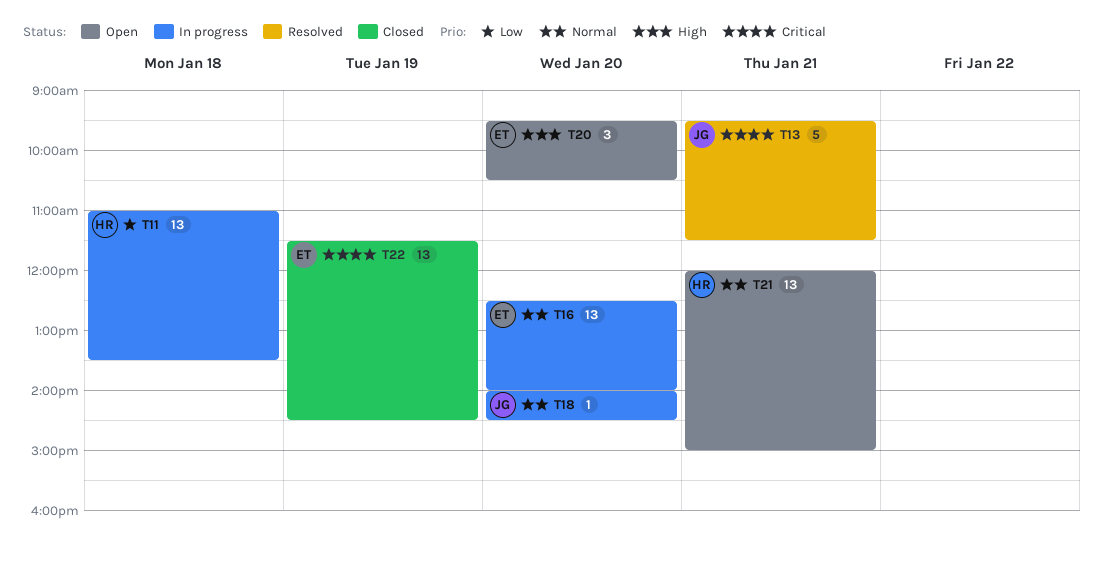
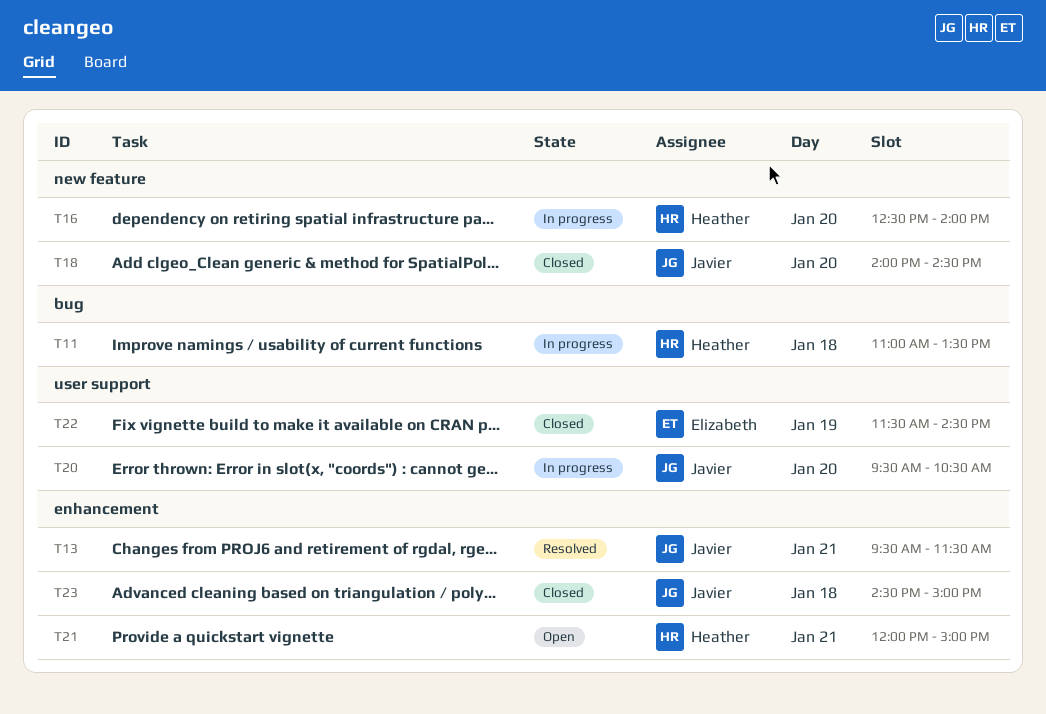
T16, owner: Elizabeth -> Heather
T18, status: In progress -> Closed
T20, status: Open -> In progress
T20, owner: Elizabeth -> Javier
T23: none -> present

